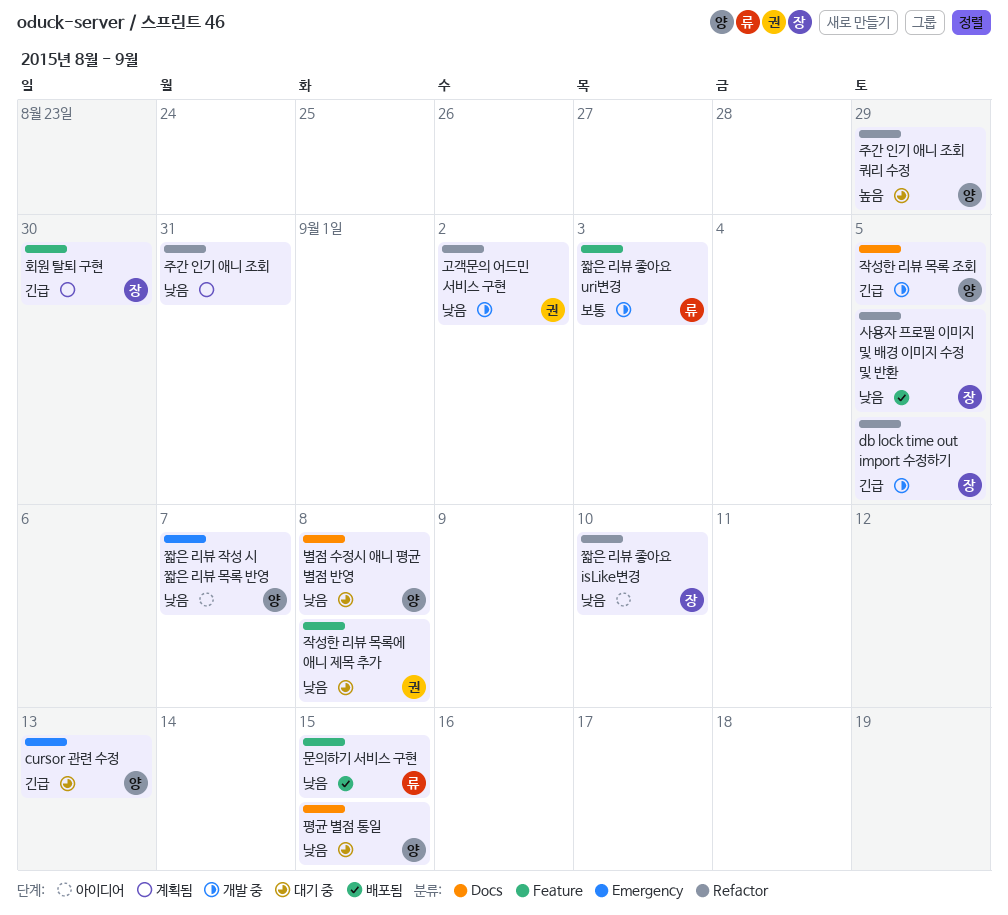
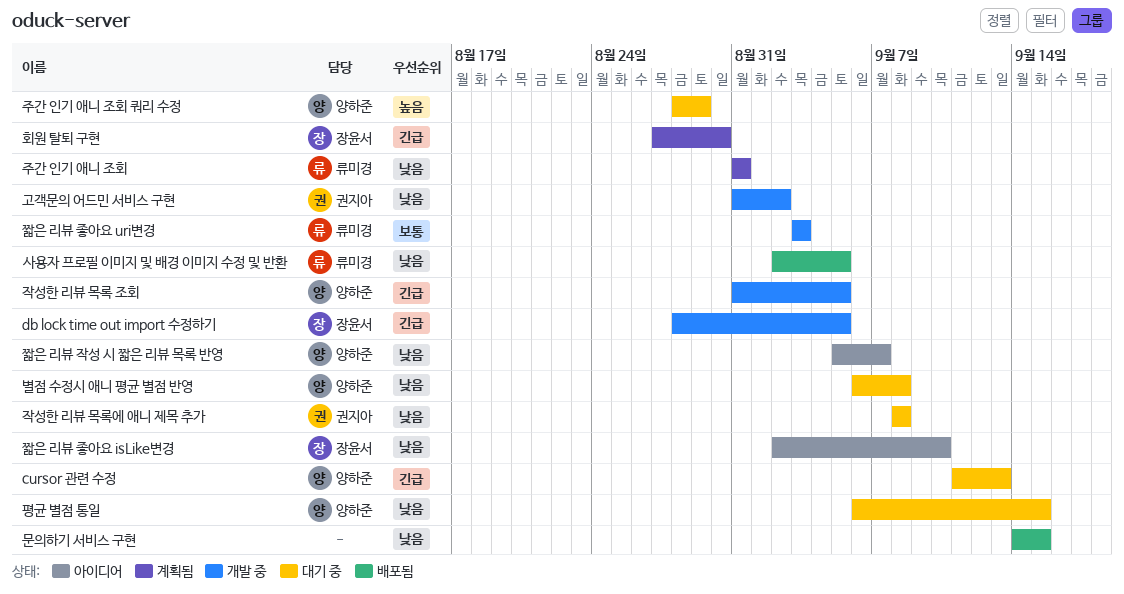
문의하기 서비스 구현, owner: 류미경 -> none
사용자 프로필 이미지 및 배경 이미지 수정 및 반환, owner: 장윤서 -> 류미경
주간 인기 애니 조회, owner: none -> 류미경

